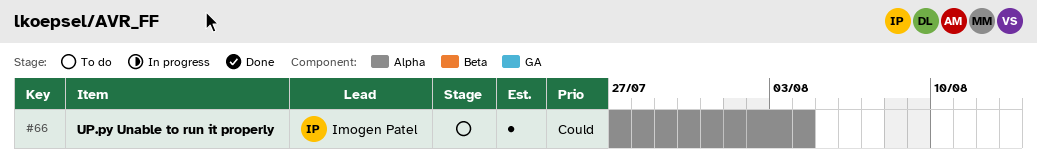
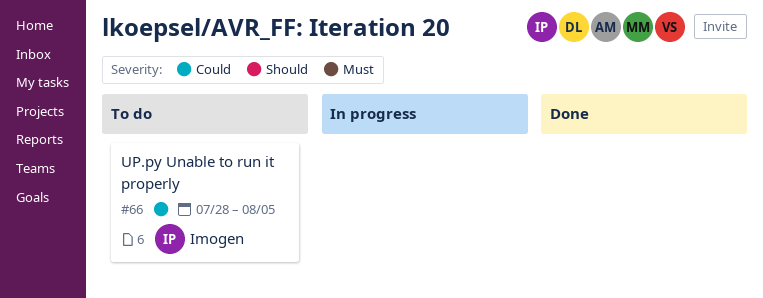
#66, start: Jul 27 -> Jul 28
#66, due: Aug 4 -> Aug 5

